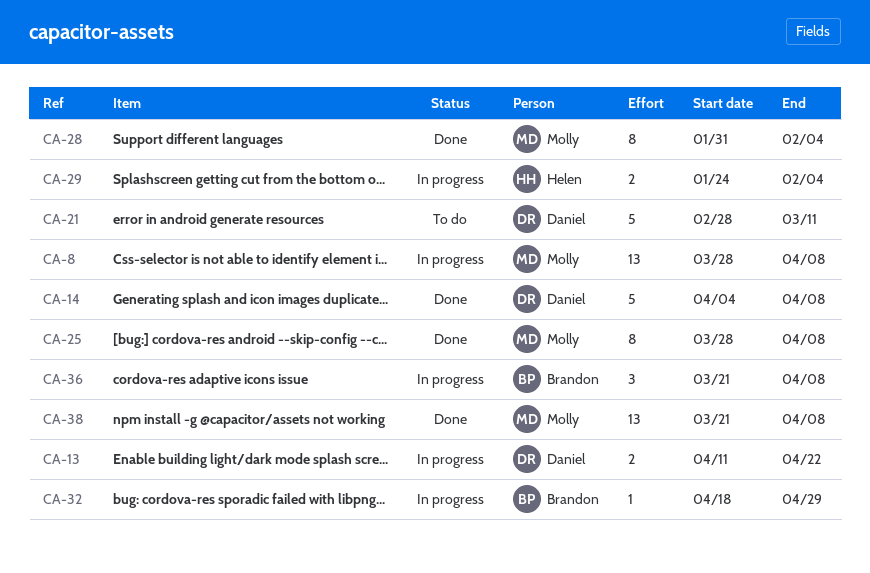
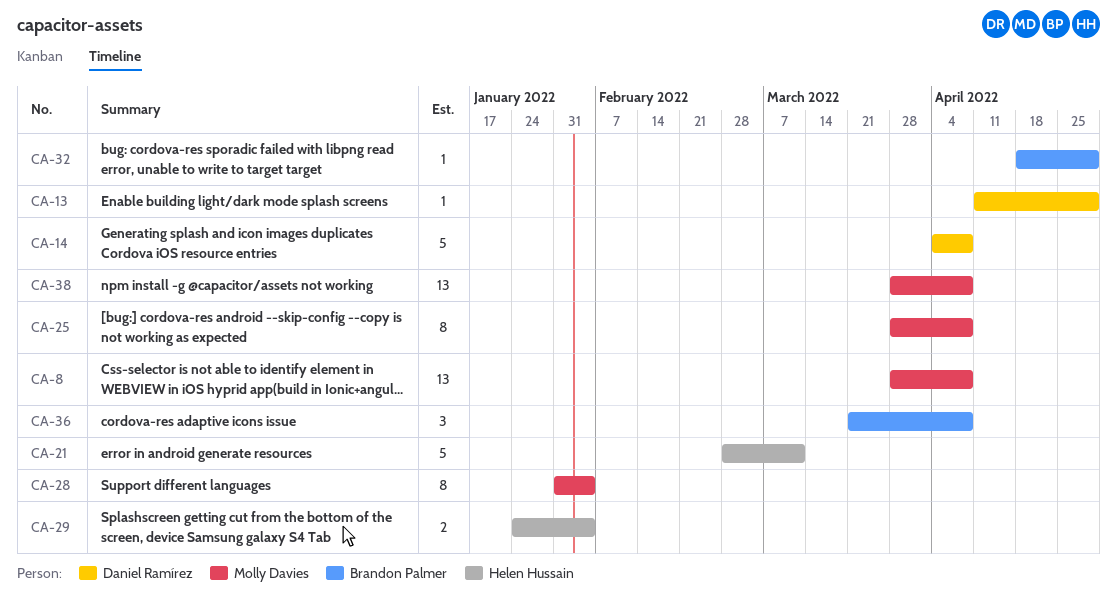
CA-13, estimate: 2 -> 1
CA-13, due: Apr 22 -> Apr 29
CA-21, owner: Daniel Ramírez -> Helen Hussain
CA-38, start: Mar 21 -> Mar 28

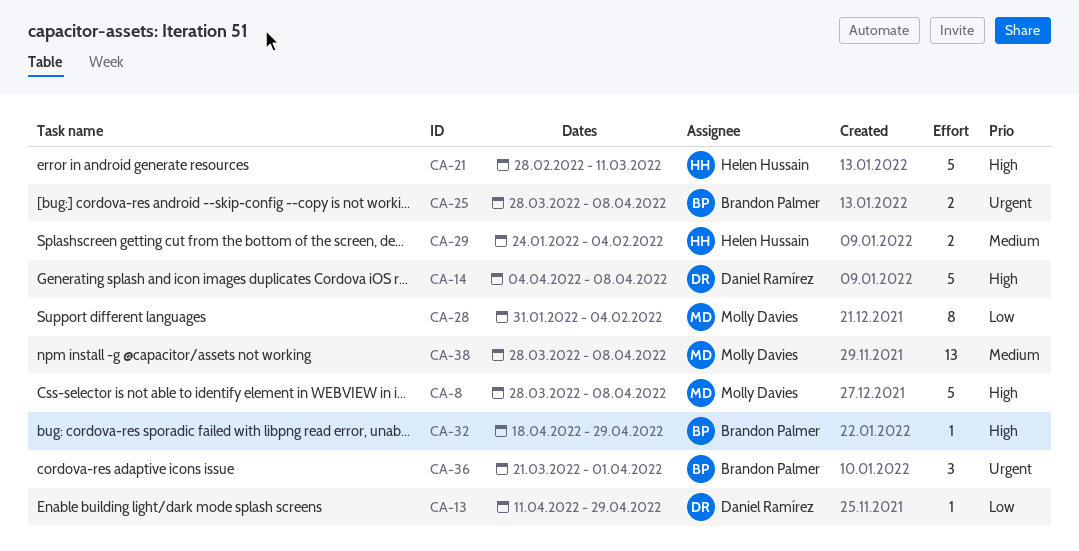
CA-8, estimate: 13 -> 5
CA-25, owner: Molly Davies -> Brandon Palmer
CA-25, estimate: 8 -> 2
CA-36, due: Apr 8 -> Apr 1

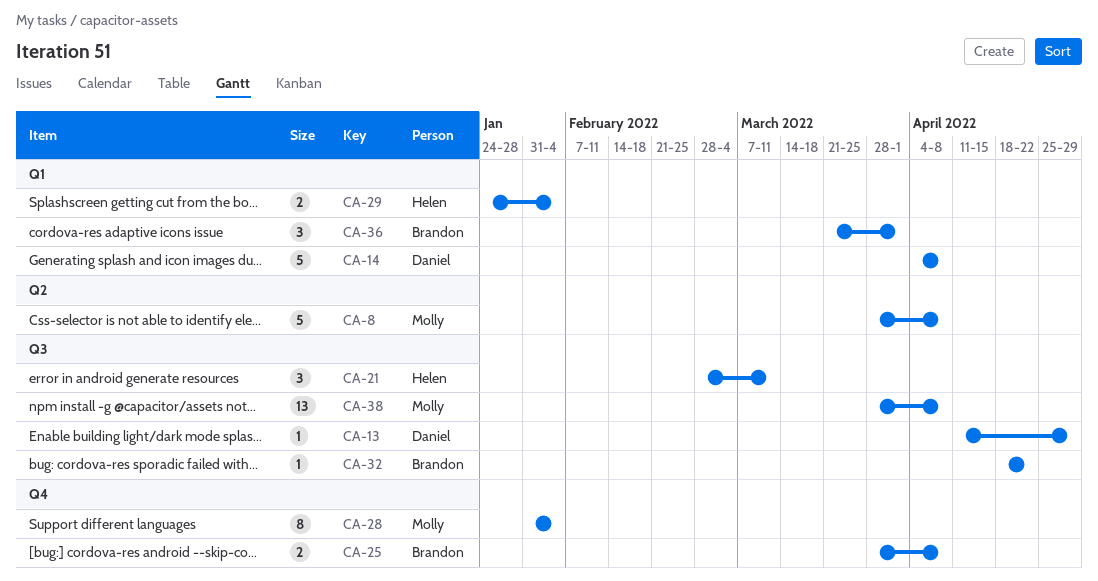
CA-21, estimate: 5 -> 3
CA-32, due: Apr 29 -> Apr 22

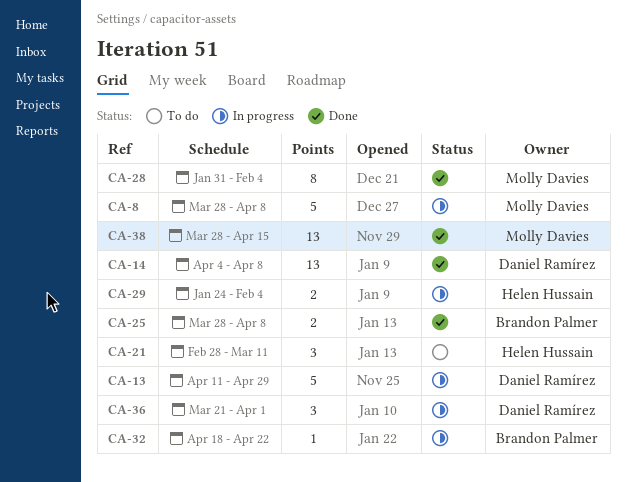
CA-13, estimate: 1 -> 5
CA-14, estimate: 5 -> 13
CA-36, owner: Brandon Palmer -> Daniel Ramírez
CA-38, due: Apr 8 -> Apr 15

